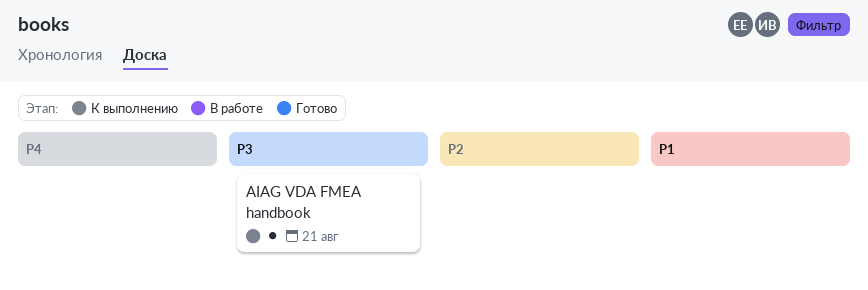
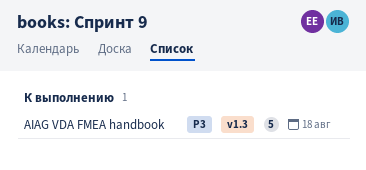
AIAG VDA FMEA handbook, estimate: 1 -> 5
AIAG VDA FMEA handbook, due: Aug 21 -> Aug 18

